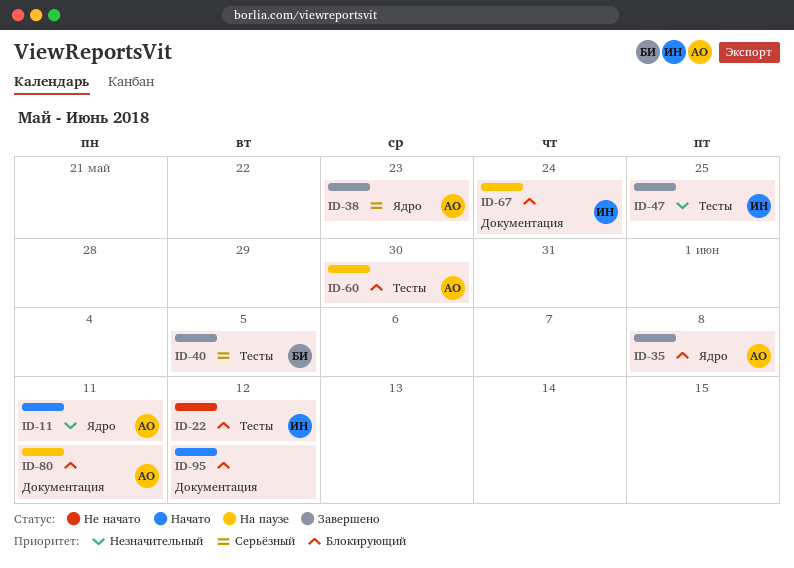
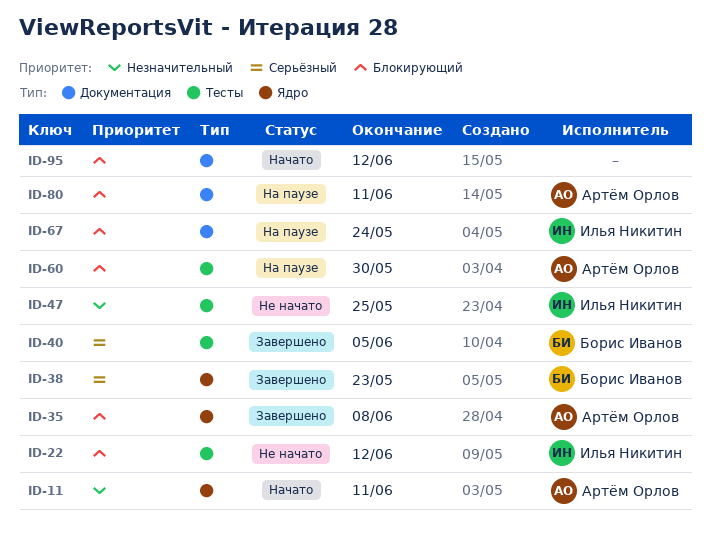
ID-38, owner: Артём Орлов -> Борис Иванов
ID-47, status: Завершено -> Не начато

